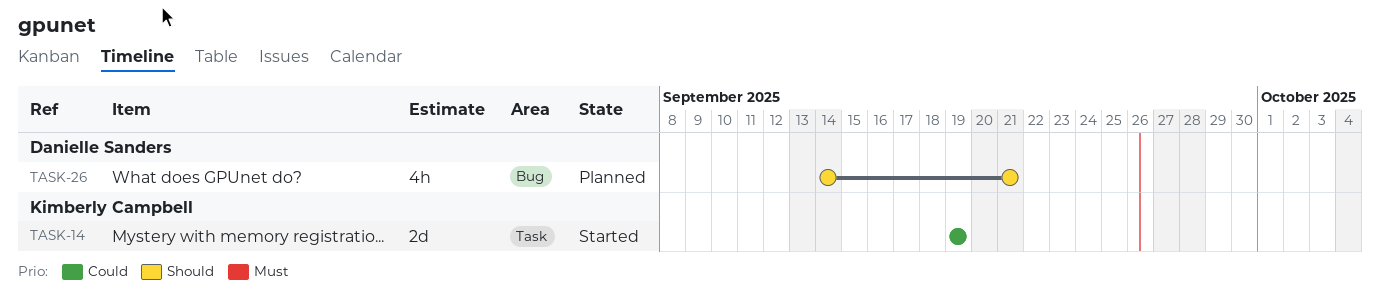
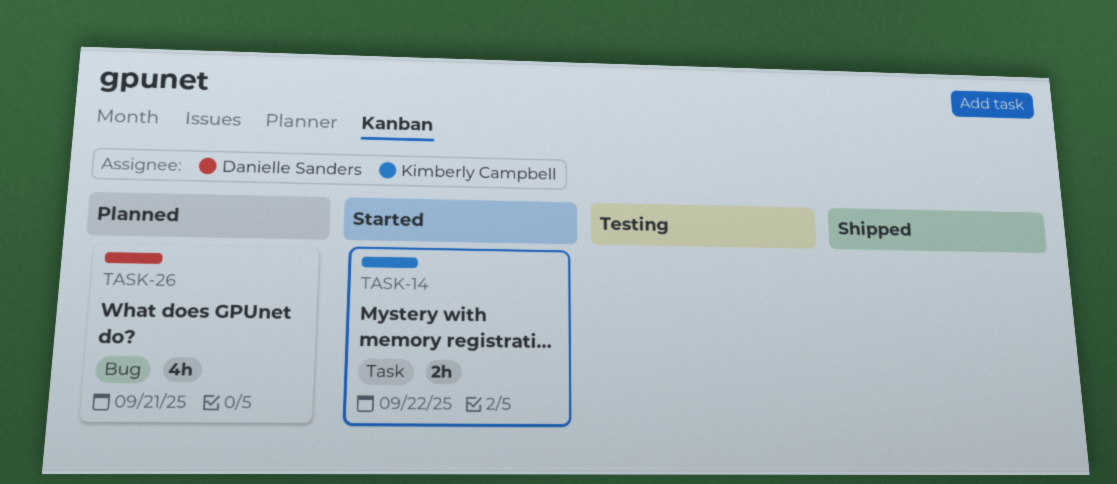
TASK-14, estimate: 2d -> 2h
TASK-14, due: Sep 19 -> Sep 22

